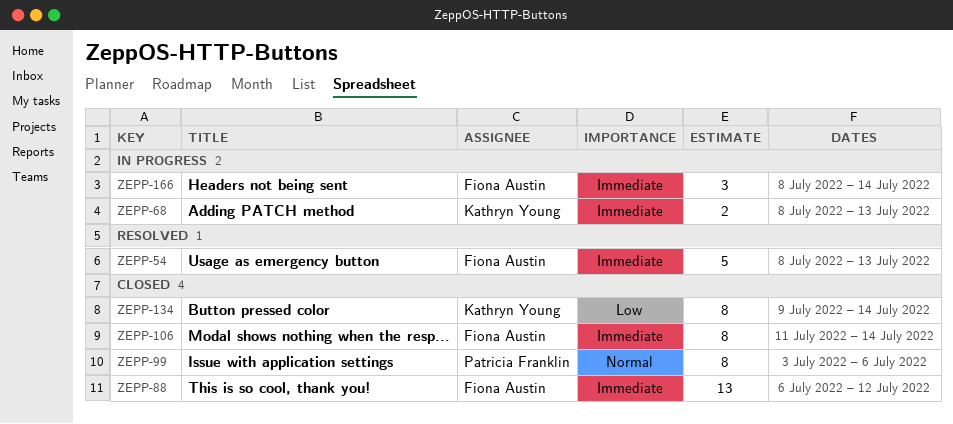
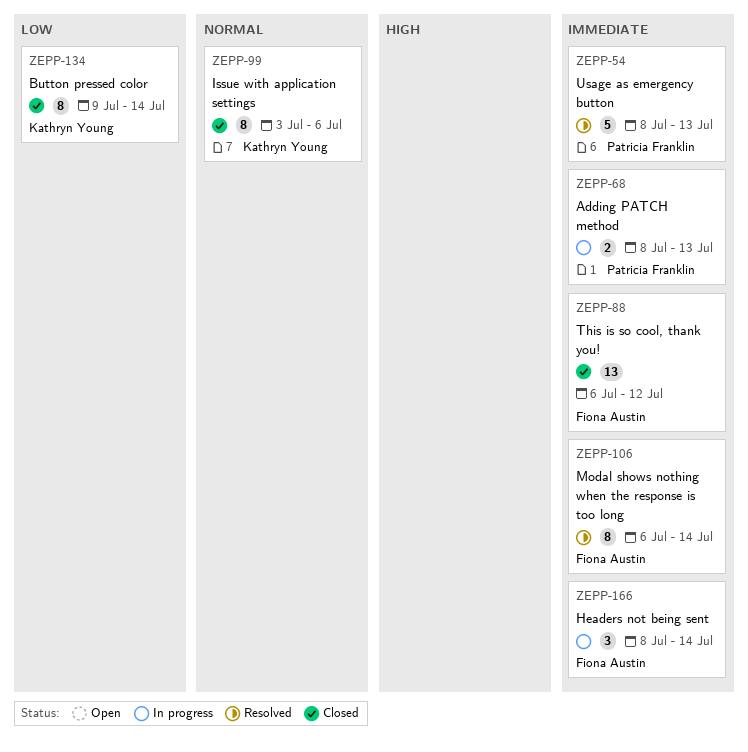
ZEPP-54, owner: Fiona Austin -> Patricia Franklin
ZEPP-68, owner: Kathryn Young -> Patricia Franklin
ZEPP-99, owner: Patricia Franklin -> Kathryn Young
ZEPP-106, status: Closed -> Resolved
ZEPP-106, start: Jul 11 -> Jul 6

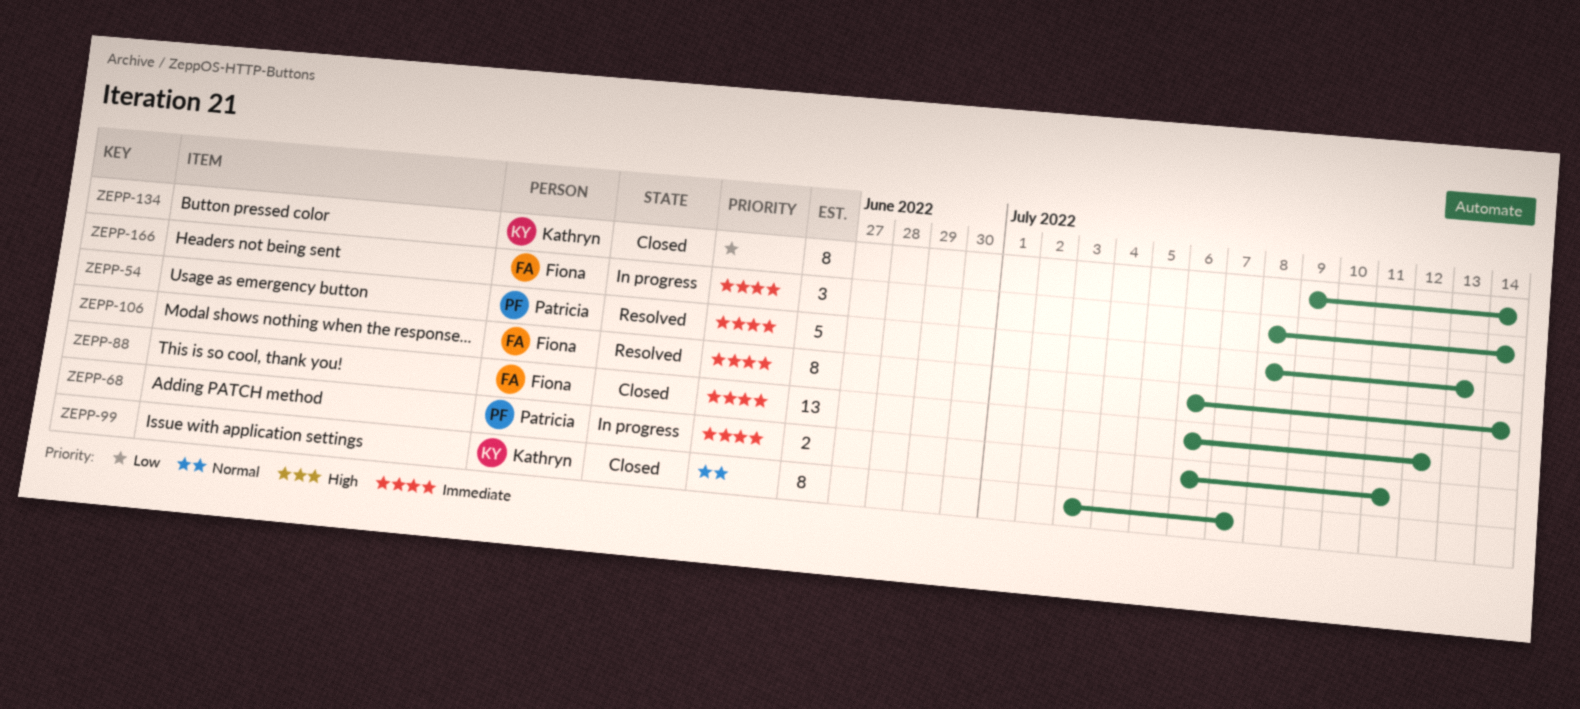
ZEPP-68, start: Jul 8 -> Jul 6
ZEPP-68, due: Jul 13 -> Jul 11
ZEPP-99, due: Jul 6 -> Jul 7

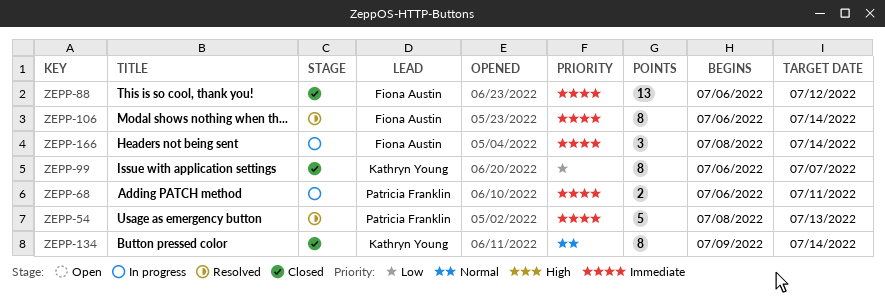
ZEPP-99, priority: Normal -> Low
ZEPP-99, start: Jul 3 -> Jul 6
ZEPP-134, priority: Low -> Normal

